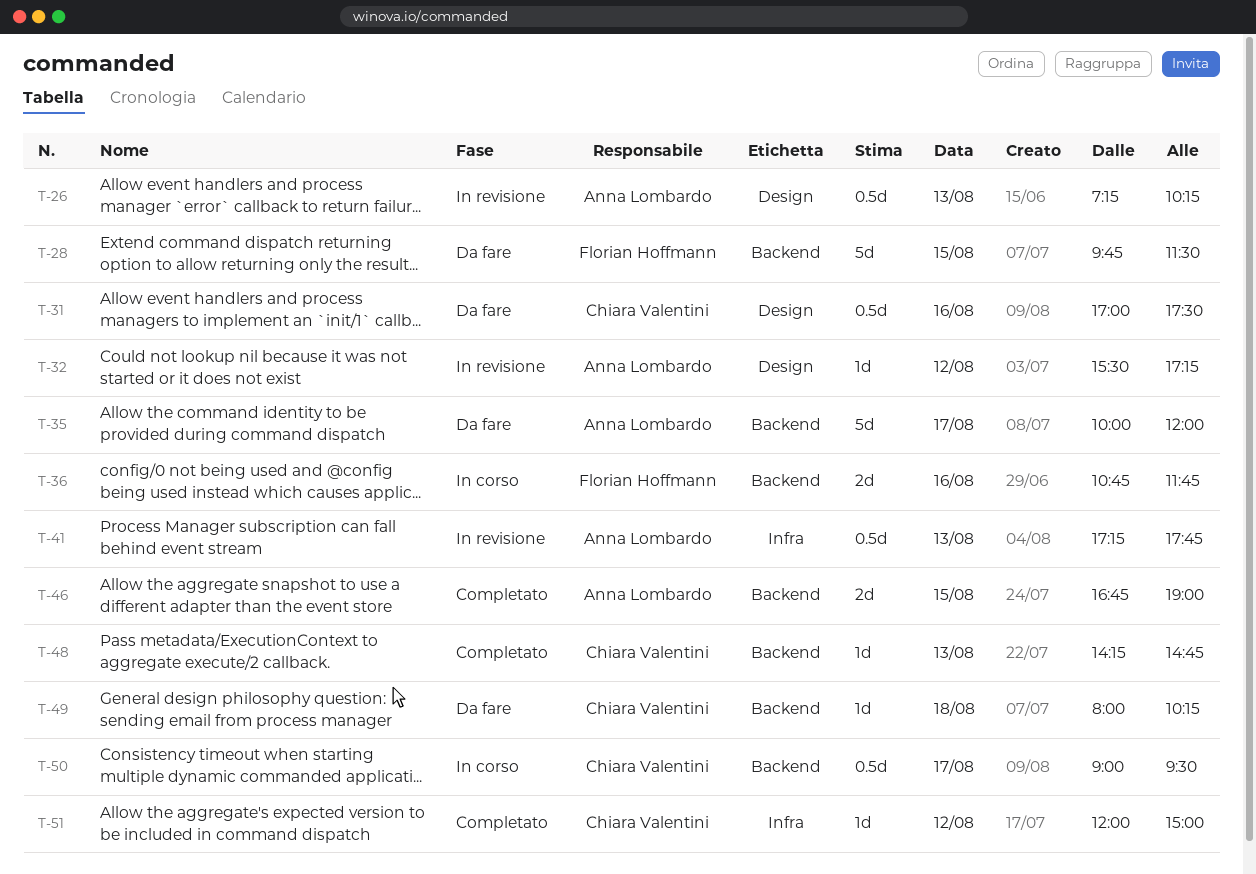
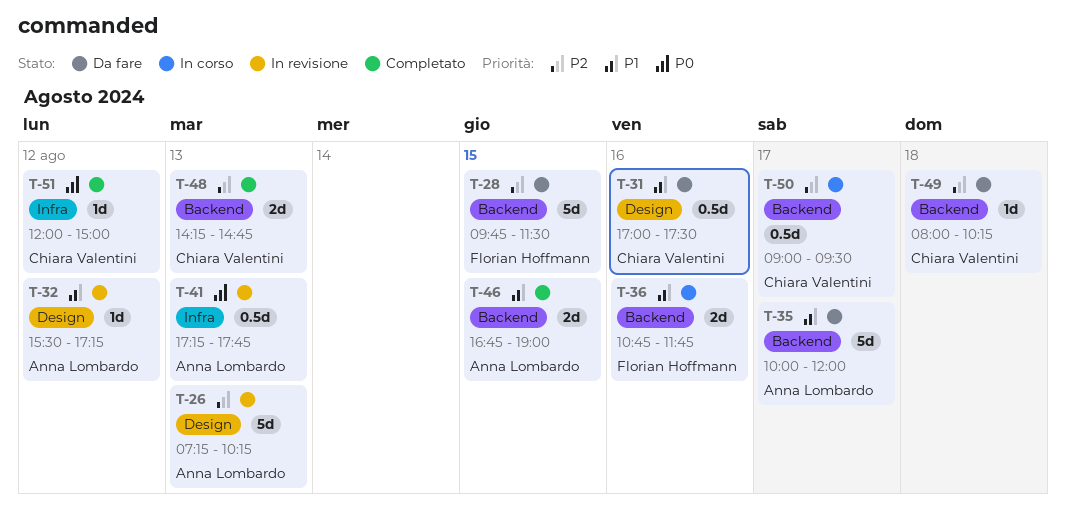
T-26, estimate: 0.5d -> 5d
T-48, estimate: 1d -> 2d

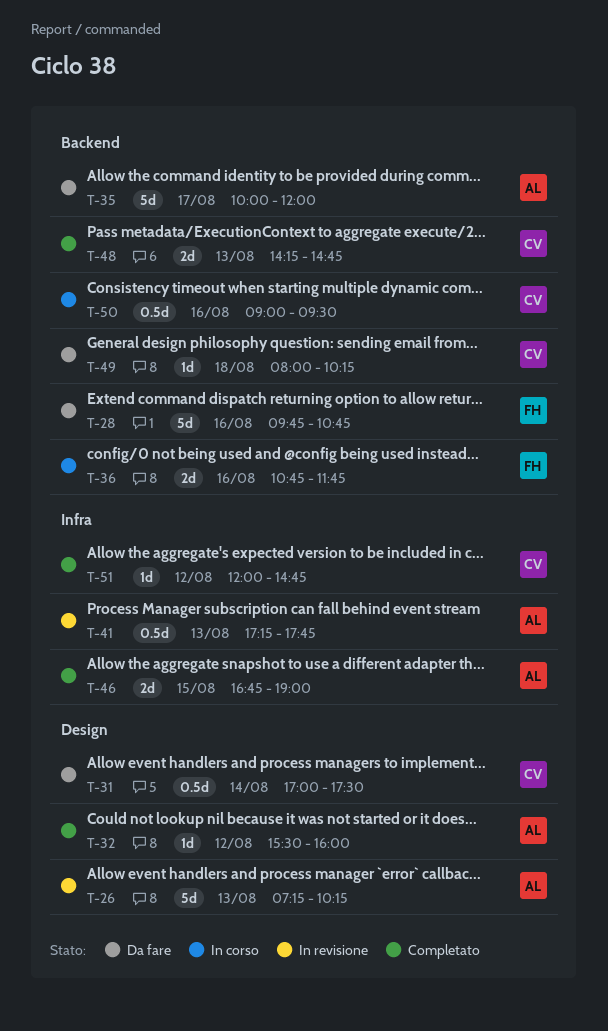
T-28, day: Aug 15 -> Aug 16
T-28, ends: 11:30 -> 10:45
T-31, day: Aug 16 -> Aug 14
T-32, status: In revisione -> Completato
T-32, ends: 17:15 -> 16:00
T-46, label: Backend -> Infra
T-50, day: Aug 17 -> Aug 16
T-51, ends: 15:00 -> 14:45

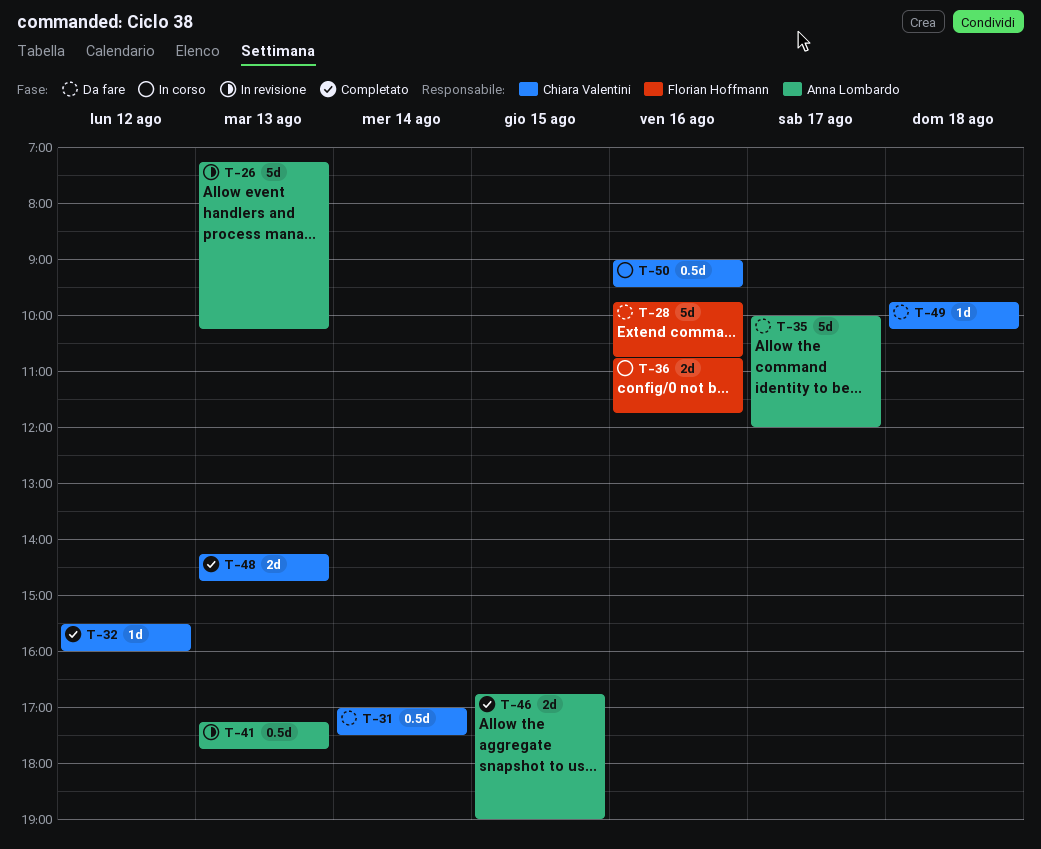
T-32, owner: Anna Lombardo -> Chiara Valentini
T-49, begins: 08:00 -> 09:45
T-51: present -> none

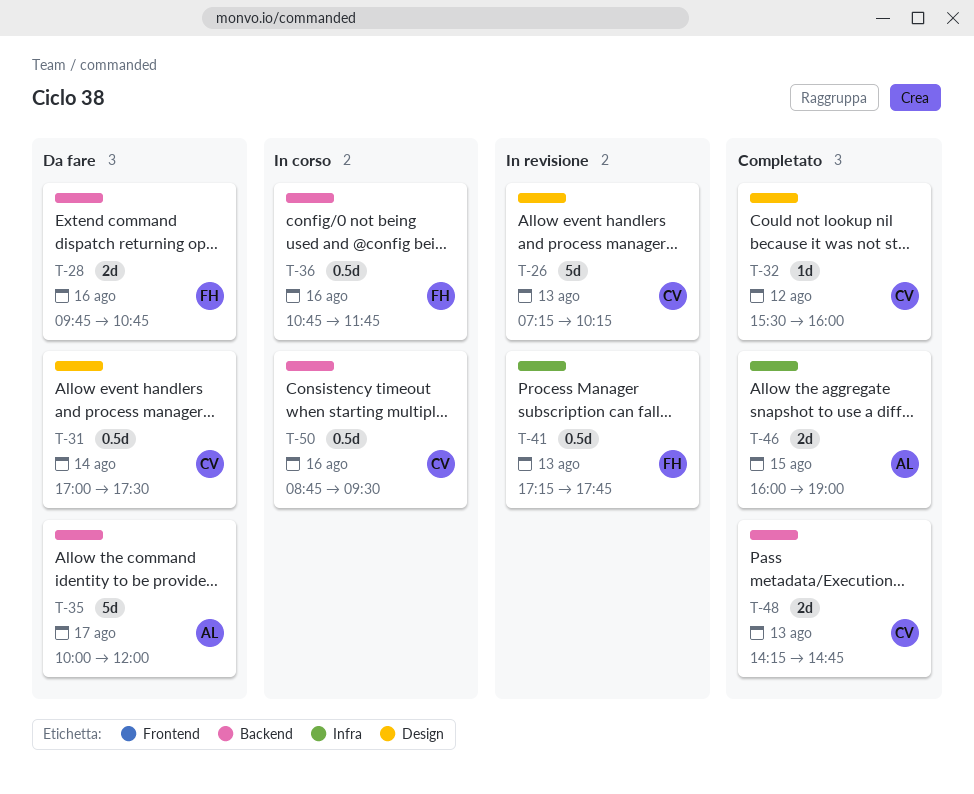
T-26, owner: Anna Lombardo -> Chiara Valentini
T-28, estimate: 5d -> 2d
T-36, estimate: 2d -> 0.5d
T-41, owner: Anna Lombardo -> Florian Hoffmann
T-46, begins: 16:45 -> 16:00
T-49: present -> none
T-50, begins: 09:00 -> 08:45

